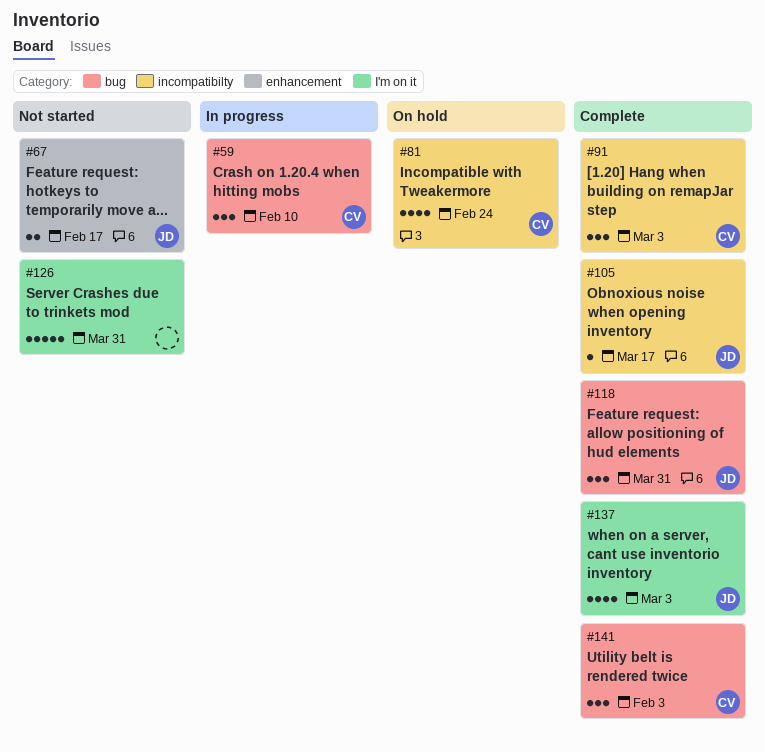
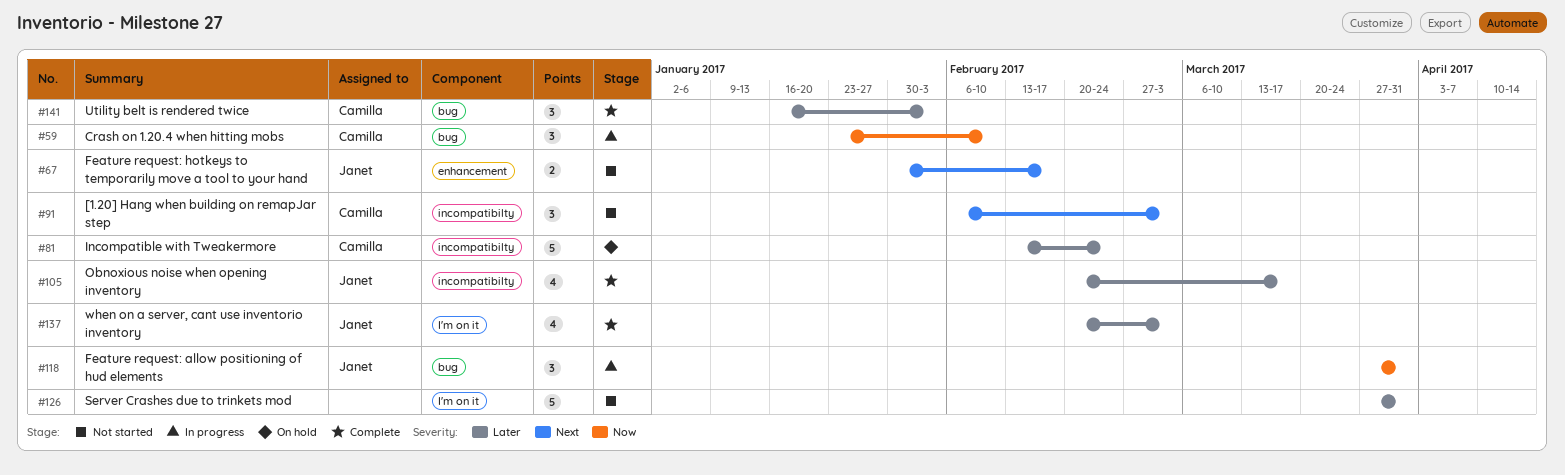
#81, estimate: 4 -> 5
#91, status: Complete -> Not started
#105, estimate: 1 -> 4
#118, status: Complete -> In progress

